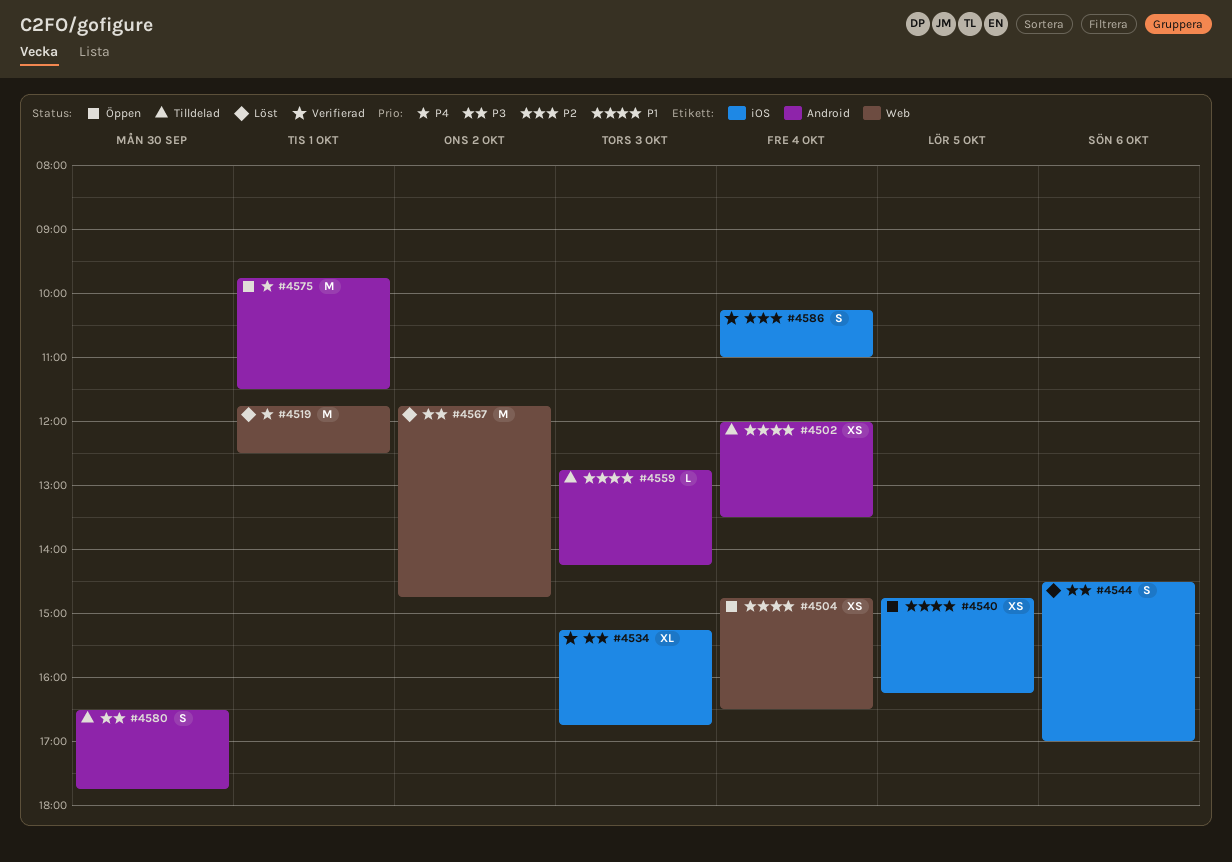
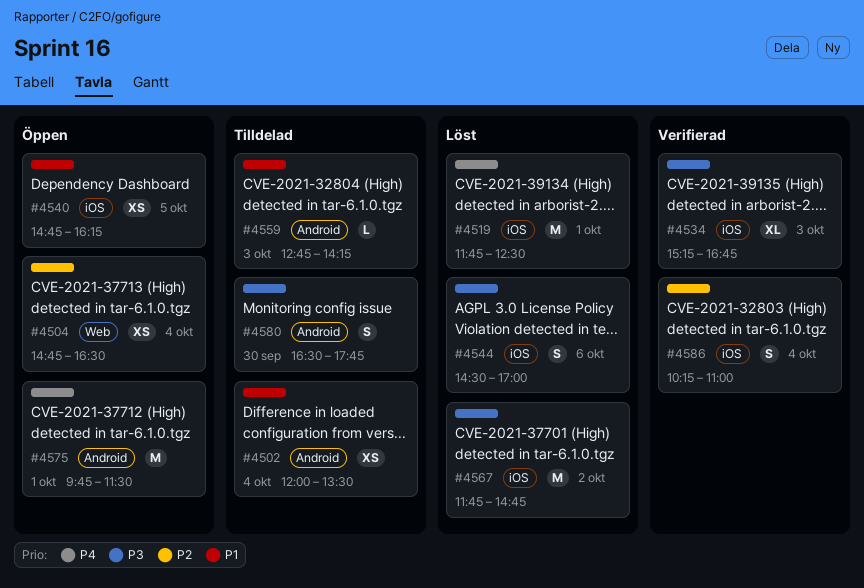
#4504, priority: P1 -> P2
#4519, label: Web -> iOS
#4567, label: Web -> iOS

